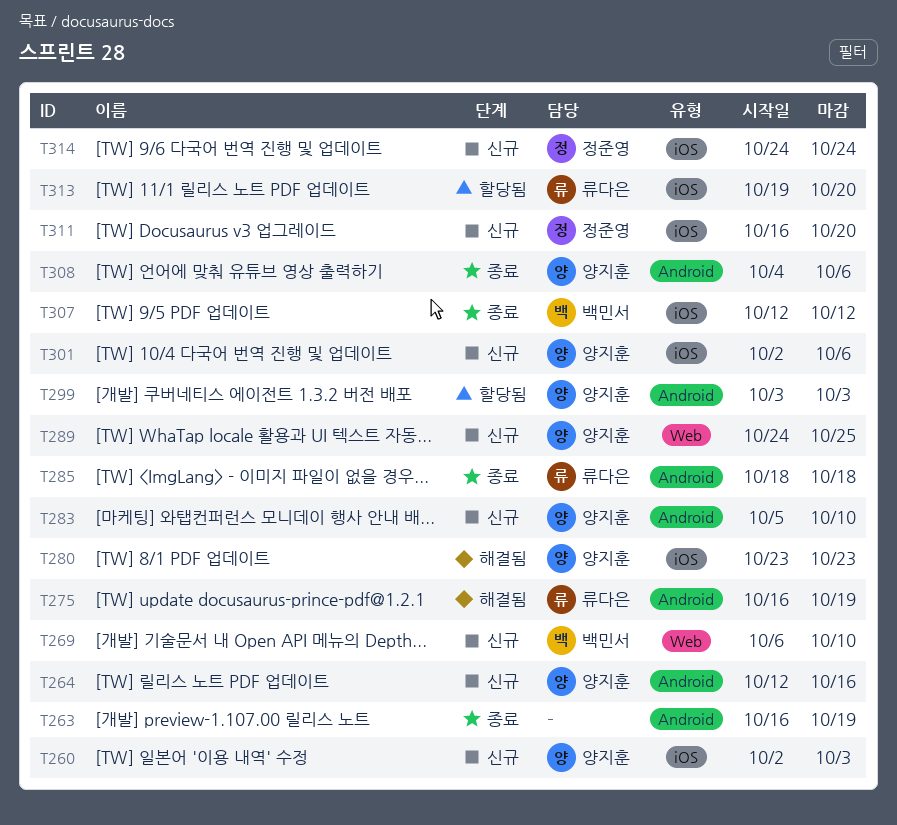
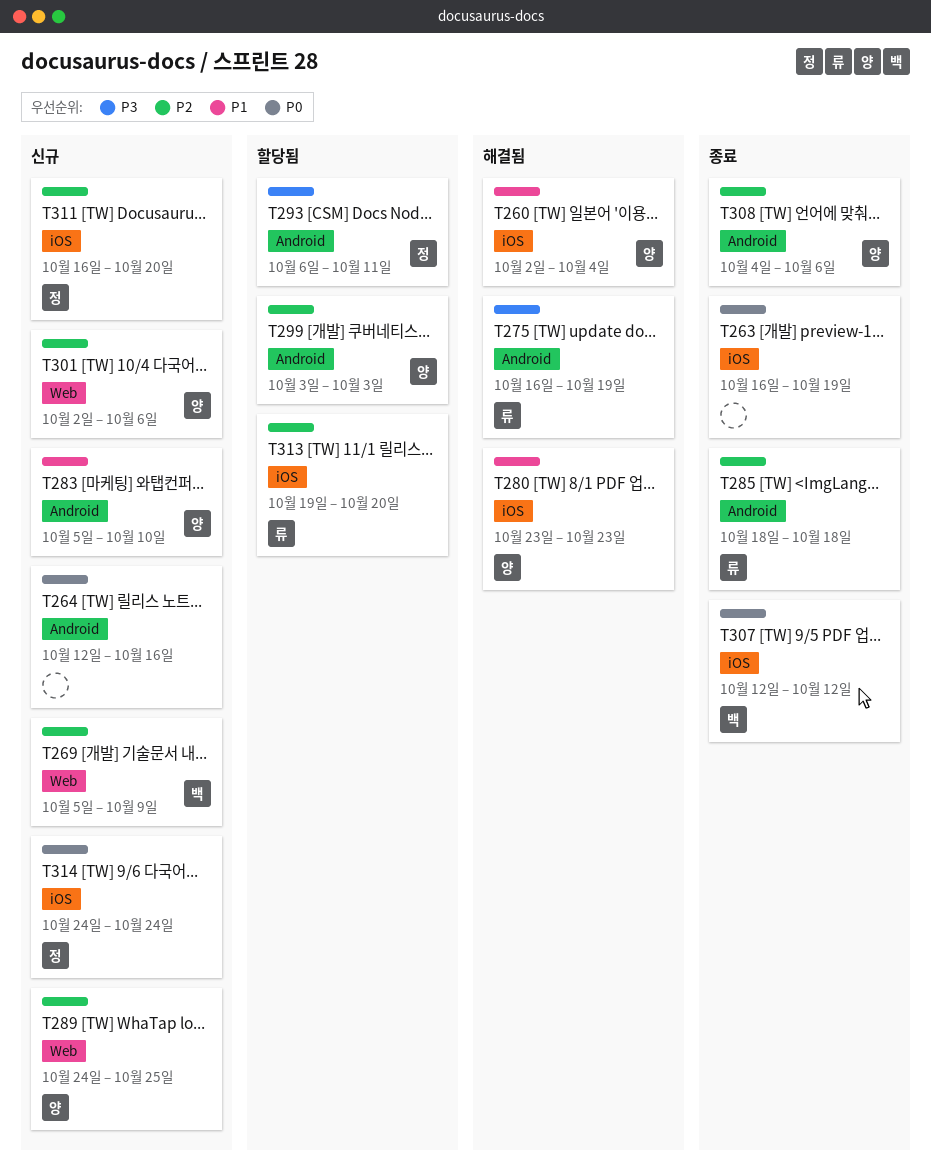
T260, status: 신규 -> 해결됨
T260, due: Oct 3 -> Oct 4
T263, label: Android -> iOS
T264, owner: 양지훈 -> none
T269, start: Oct 6 -> Oct 5
T269, due: Oct 10 -> Oct 9
T293: none -> present
T301, label: iOS -> Web

